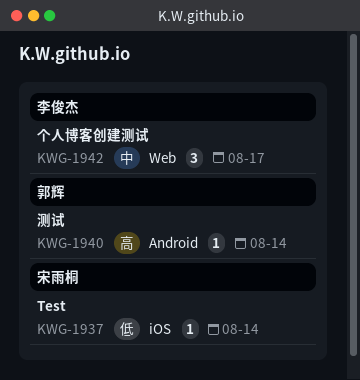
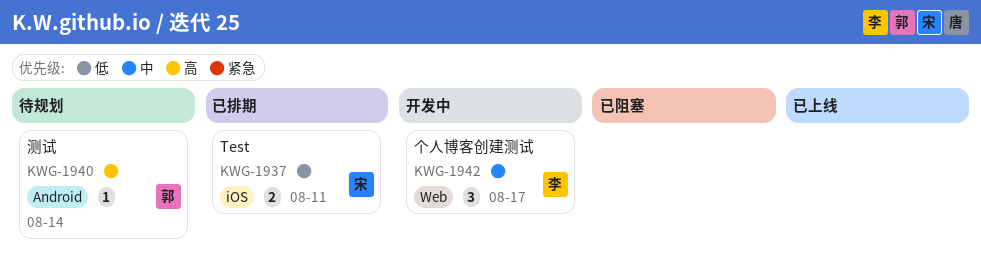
KWG-1937, estimate: 1 -> 2
KWG-1937, due: Aug 14 -> Aug 11

